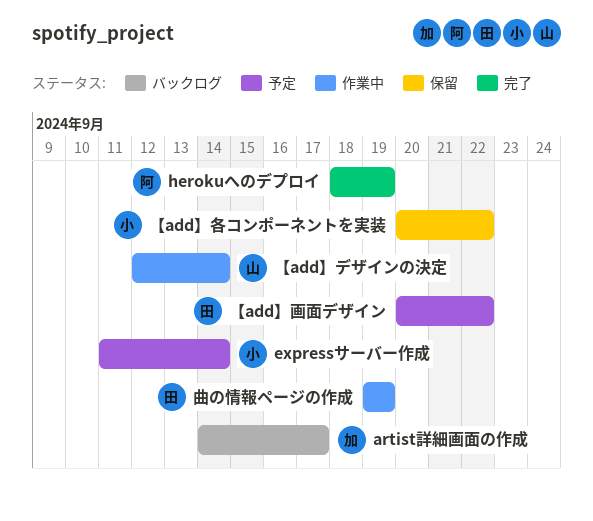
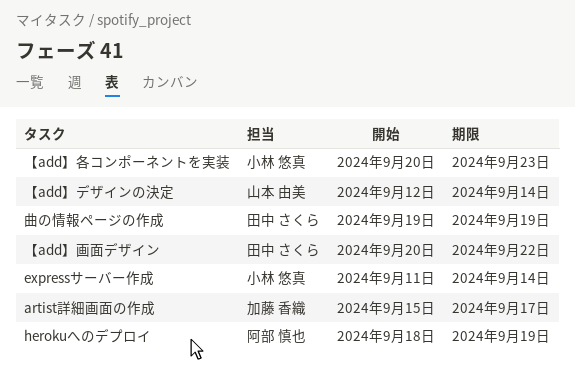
artist詳細画面の作成, start: Sep 14 -> Sep 15
【add】各コンポーネントを実装, due: Sep 22 -> Sep 23

